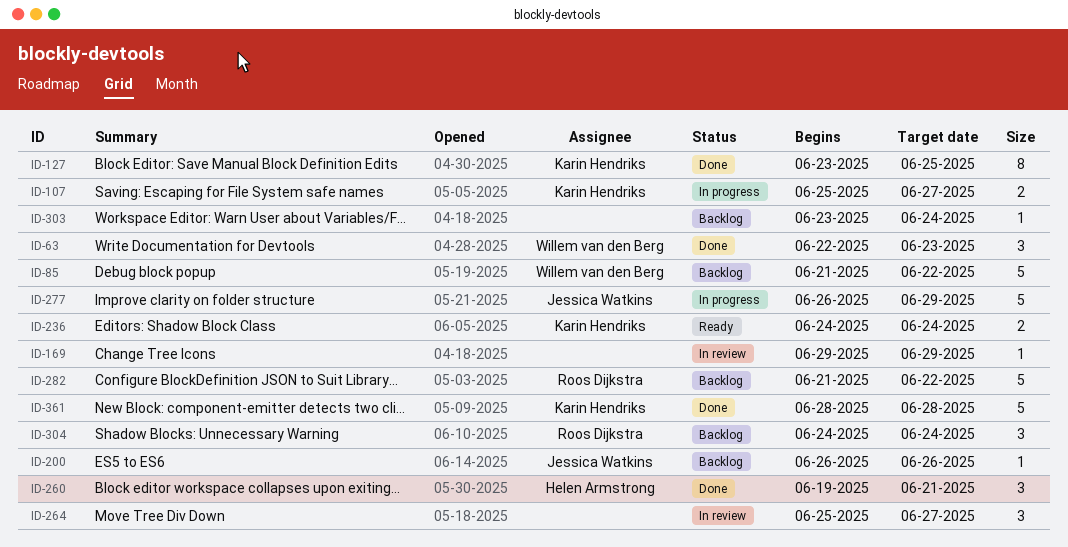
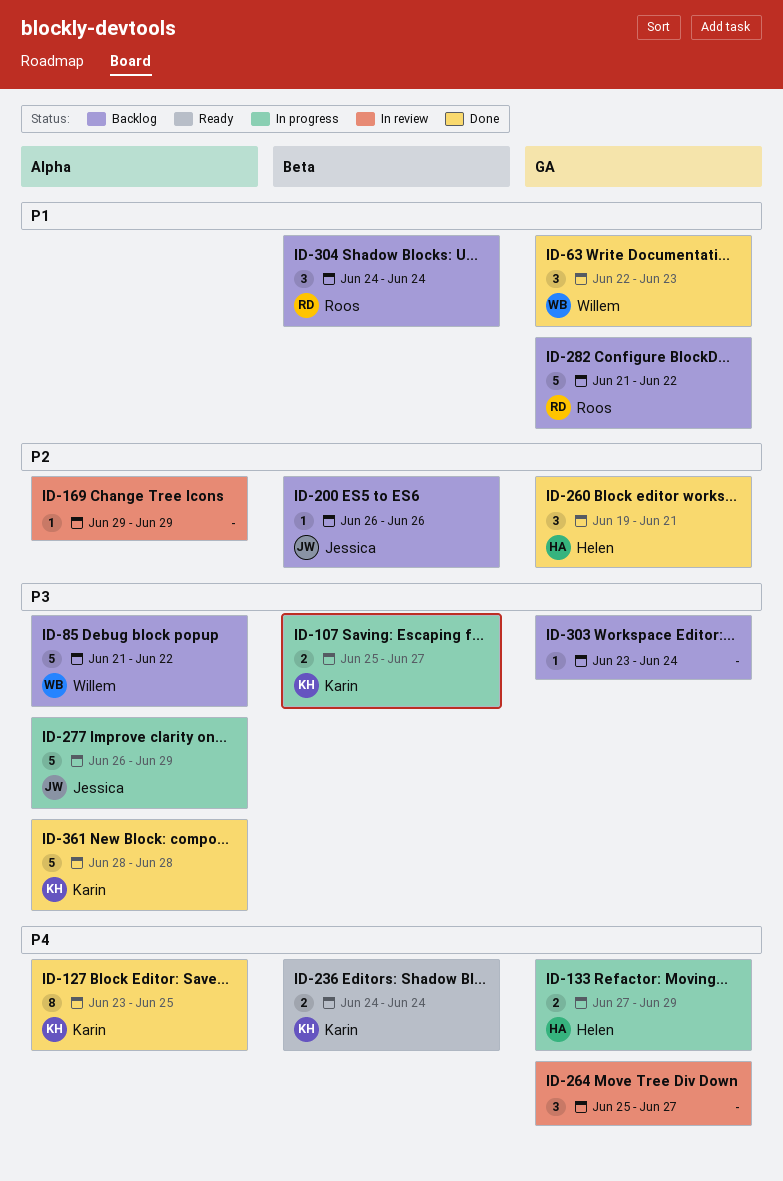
ID-133: none -> present

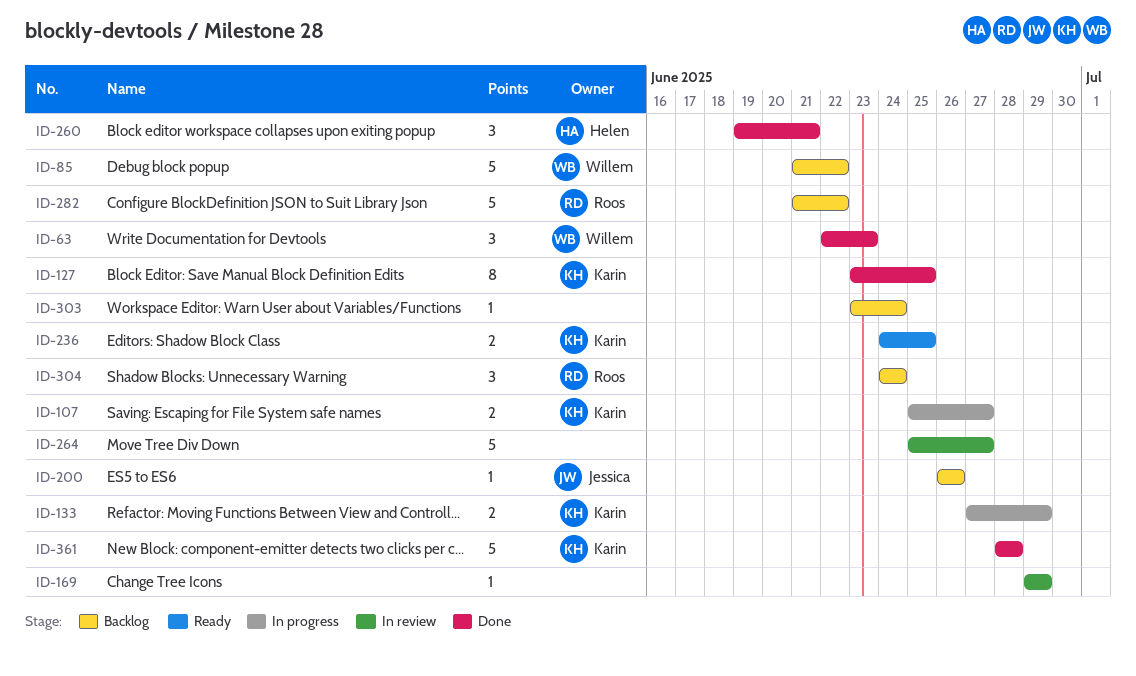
ID-133, owner: Helen -> Karin
ID-236, due: Jun 24 -> Jun 25
ID-264, estimate: 3 -> 5
ID-277: present -> none

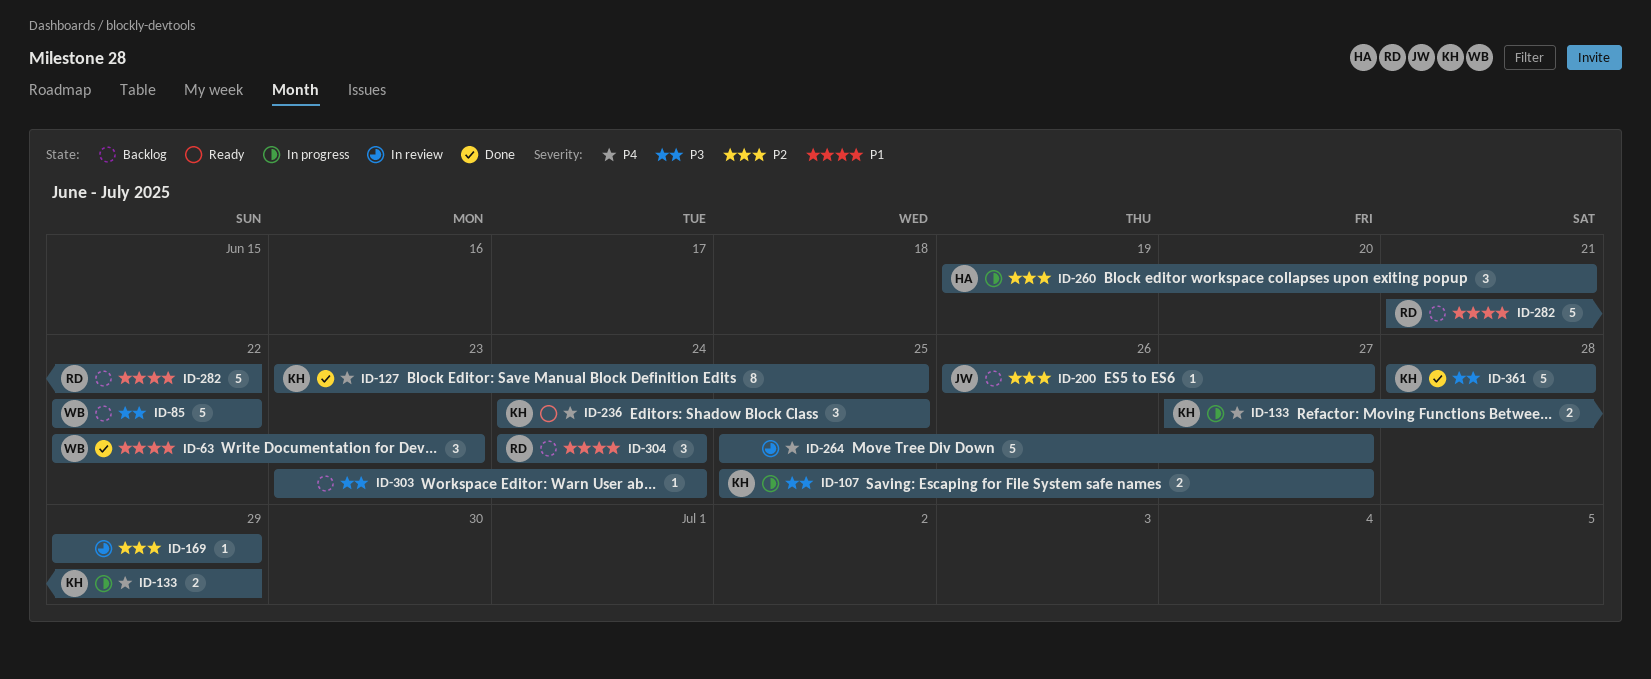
ID-85, start: Jun 21 -> Jun 22
ID-200, due: Jun 26 -> Jun 27
ID-236, estimate: 2 -> 3
ID-260, status: Done -> In progress

